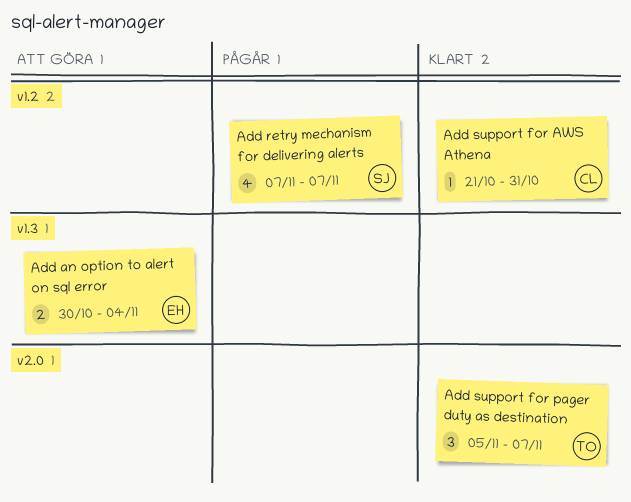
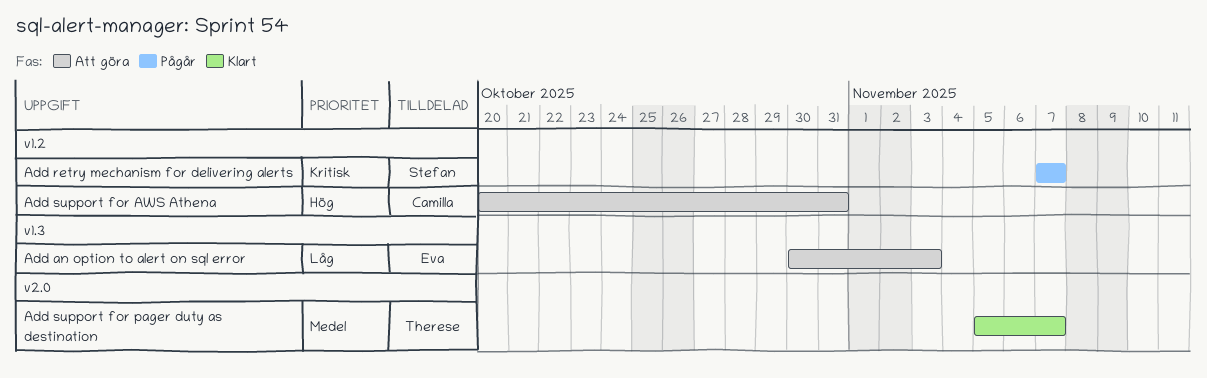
Add an option to alert on sql error, due: Nov 4 -> Nov 3
Add support for AWS Athena, status: Klart -> Att göra
Add support for AWS Athena, start: Oct 21 -> Oct 20

